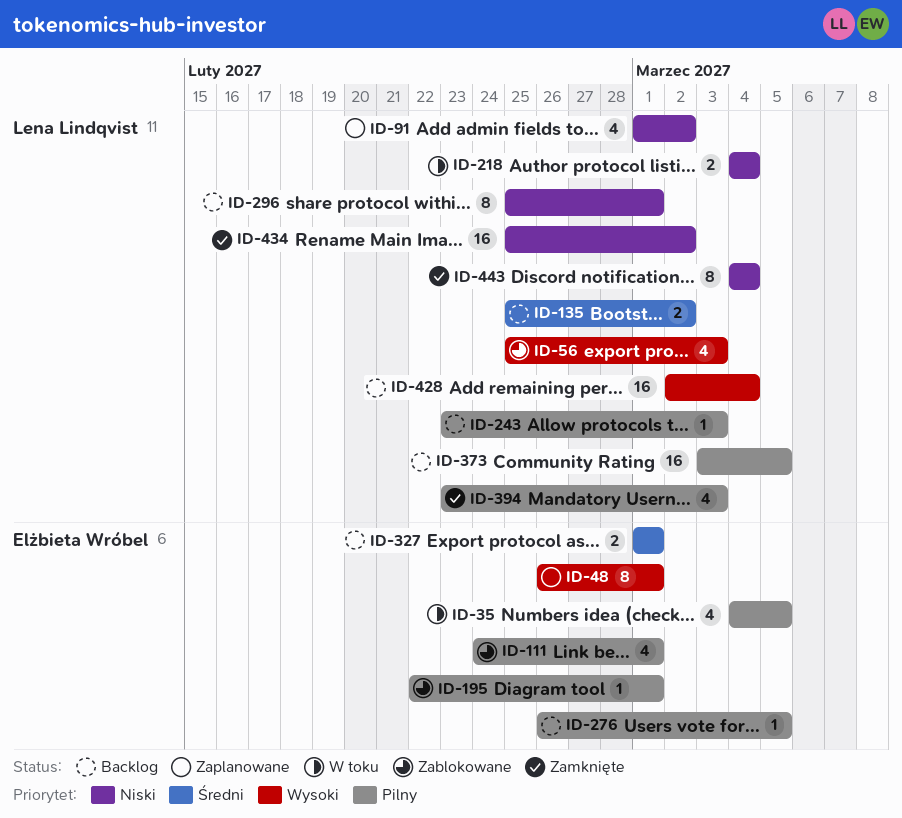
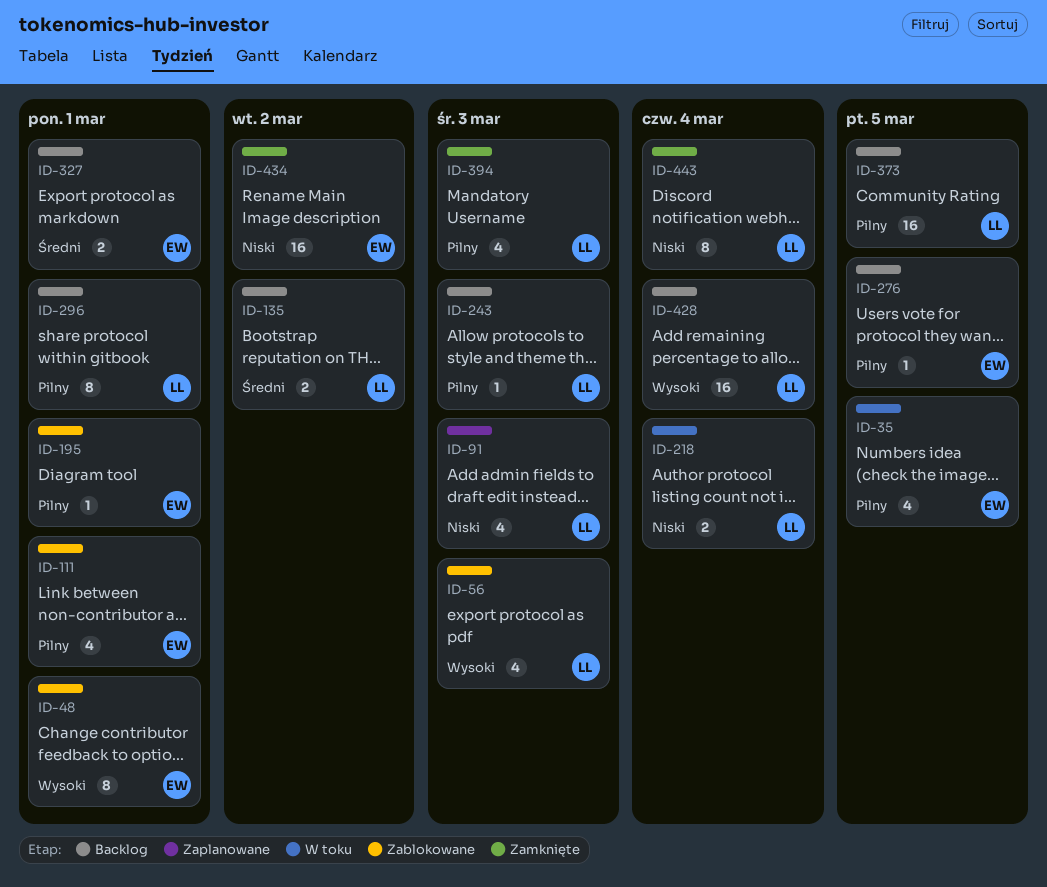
ID-48, status: Zaplanowane -> Zablokowane
ID-91, due: Mar 2 -> Mar 3
ID-296, priority: Niski -> Pilny
ID-434, owner: Lena Lindqvist -> Elżbieta Wróbel

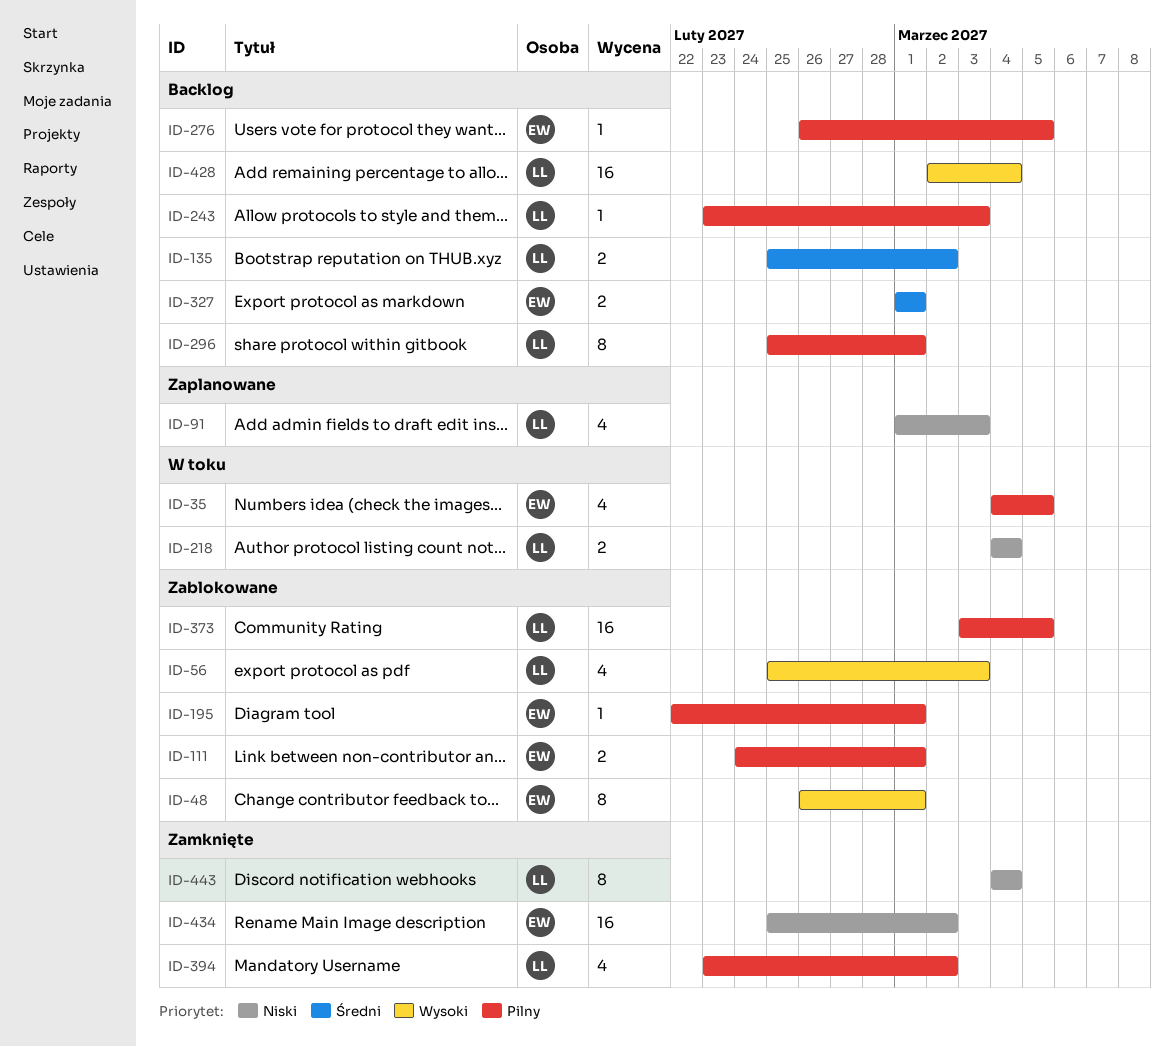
ID-111, estimate: 4 -> 2
ID-373, status: Backlog -> Zablokowane
ID-394, due: Mar 3 -> Mar 2

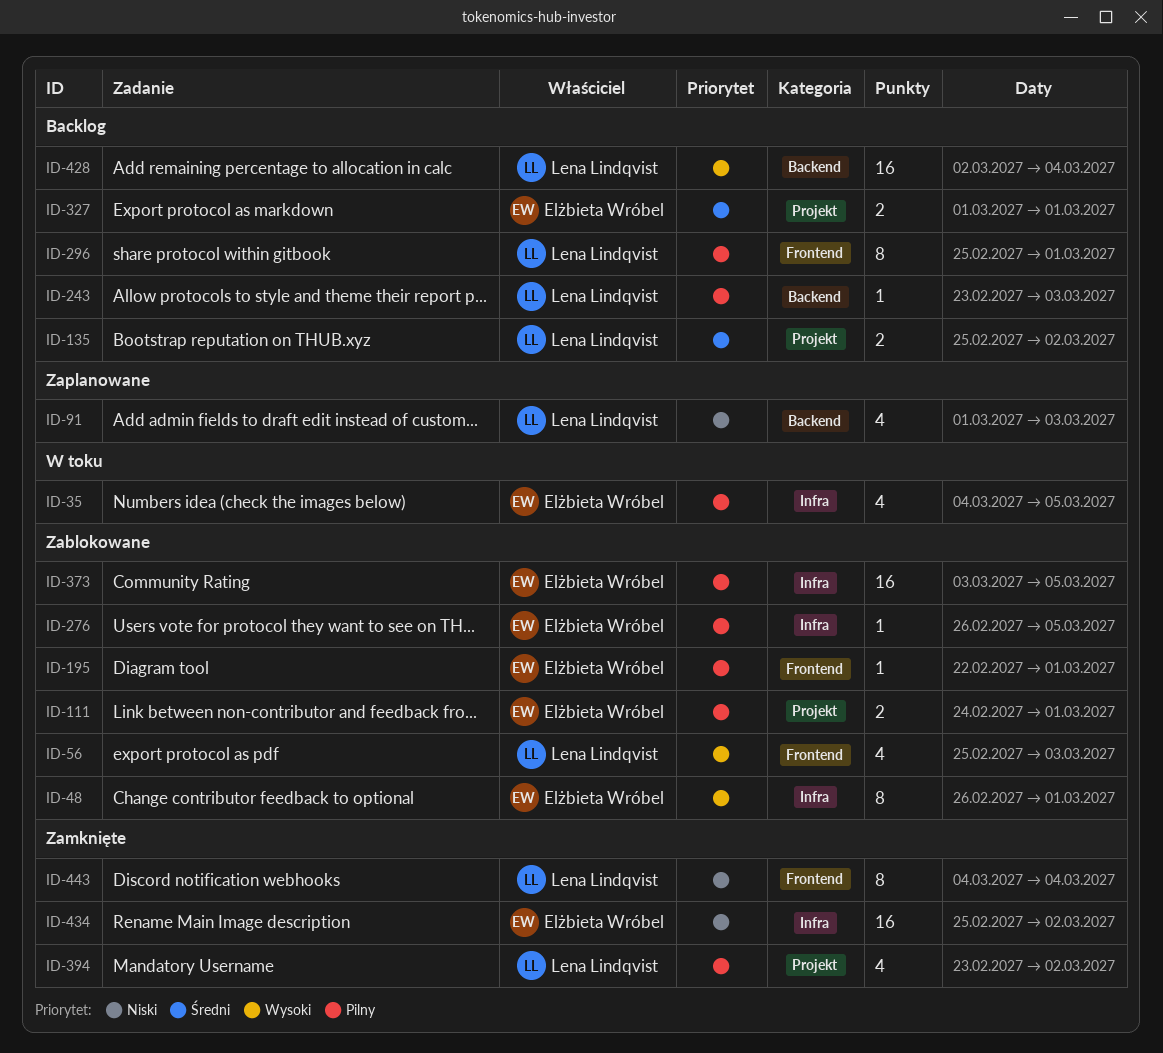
ID-218: present -> none
ID-276, status: Backlog -> Zablokowane
ID-373, owner: Lena Lindqvist -> Elżbieta Wróbel

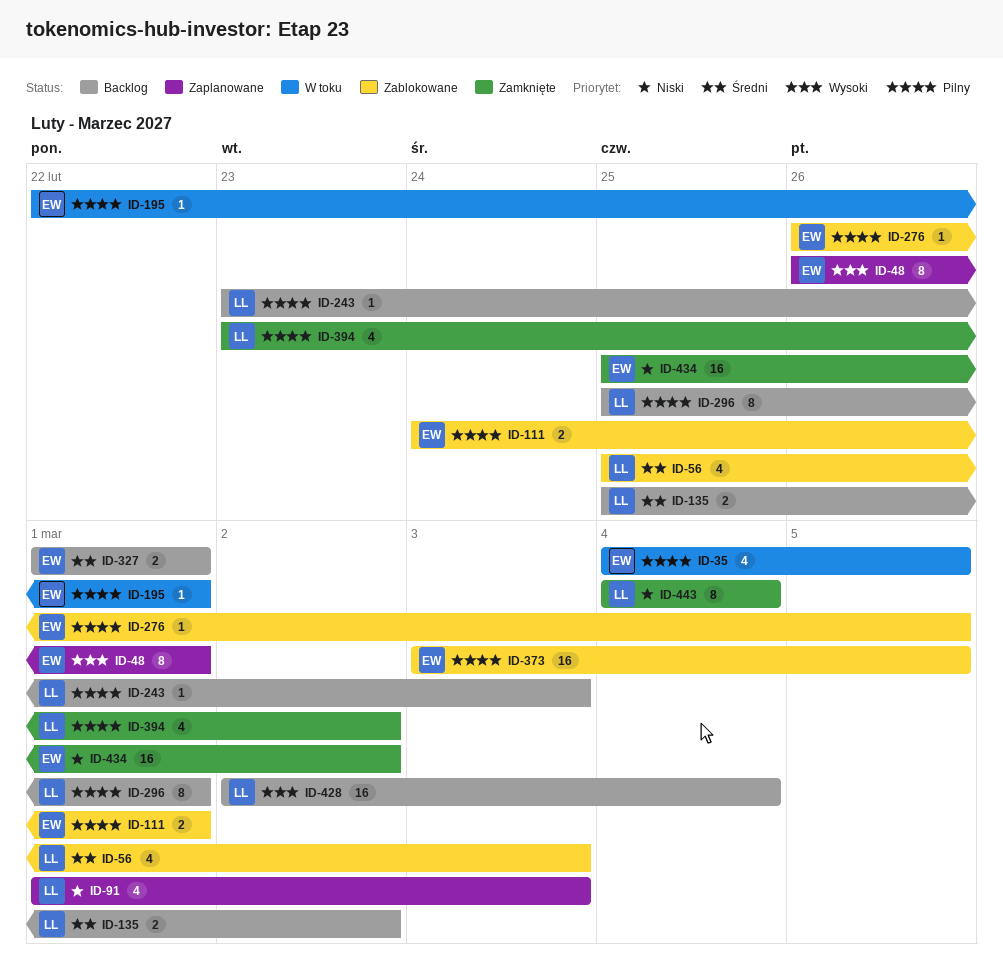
ID-48, status: Zablokowane -> Zaplanowane
ID-56, priority: Wysoki -> Średni
ID-195, status: Zablokowane -> W toku

